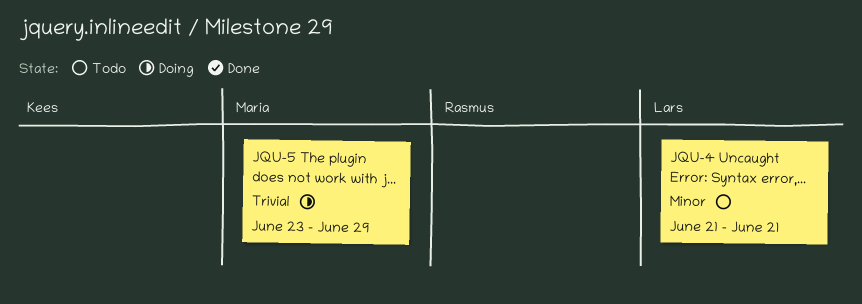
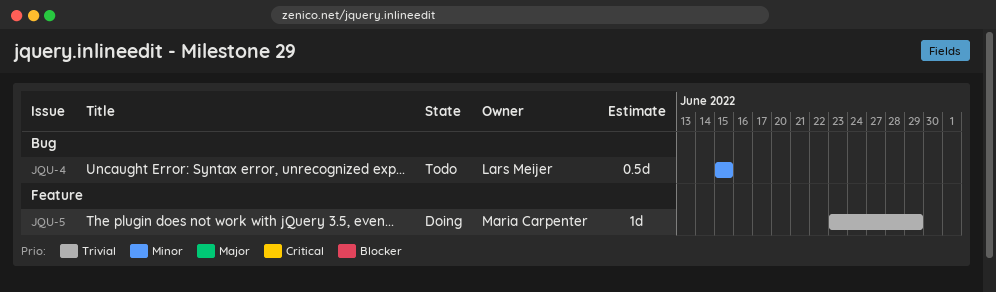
JQU-4, start: Jun 21 -> Jun 15
JQU-4, due: Jun 21 -> Jun 15

